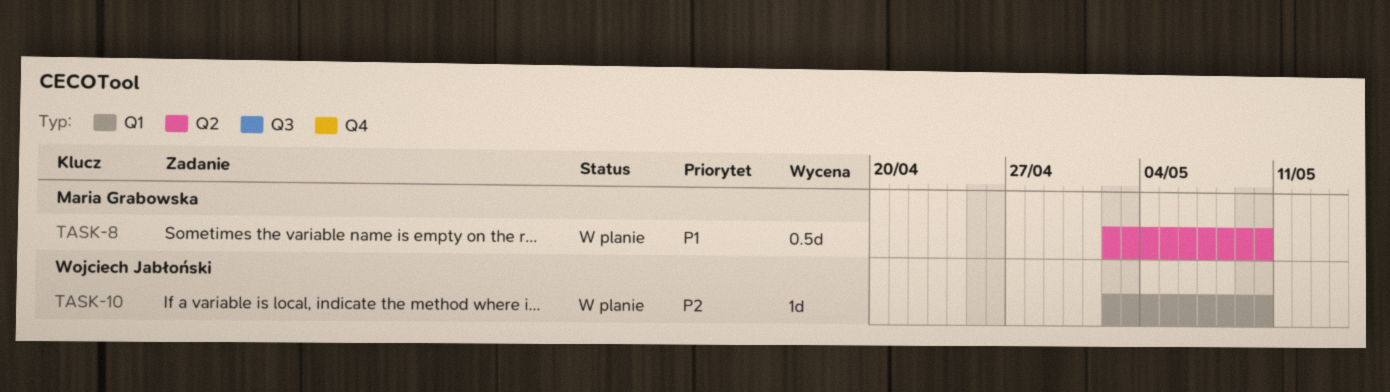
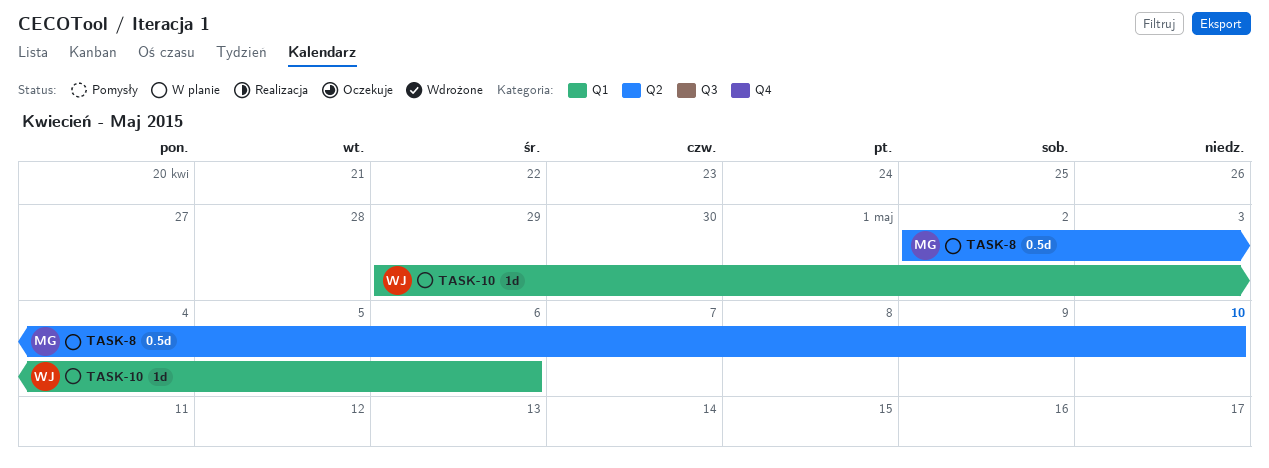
TASK-10, start: May 2 -> Apr 29
TASK-10, due: May 10 -> May 6

